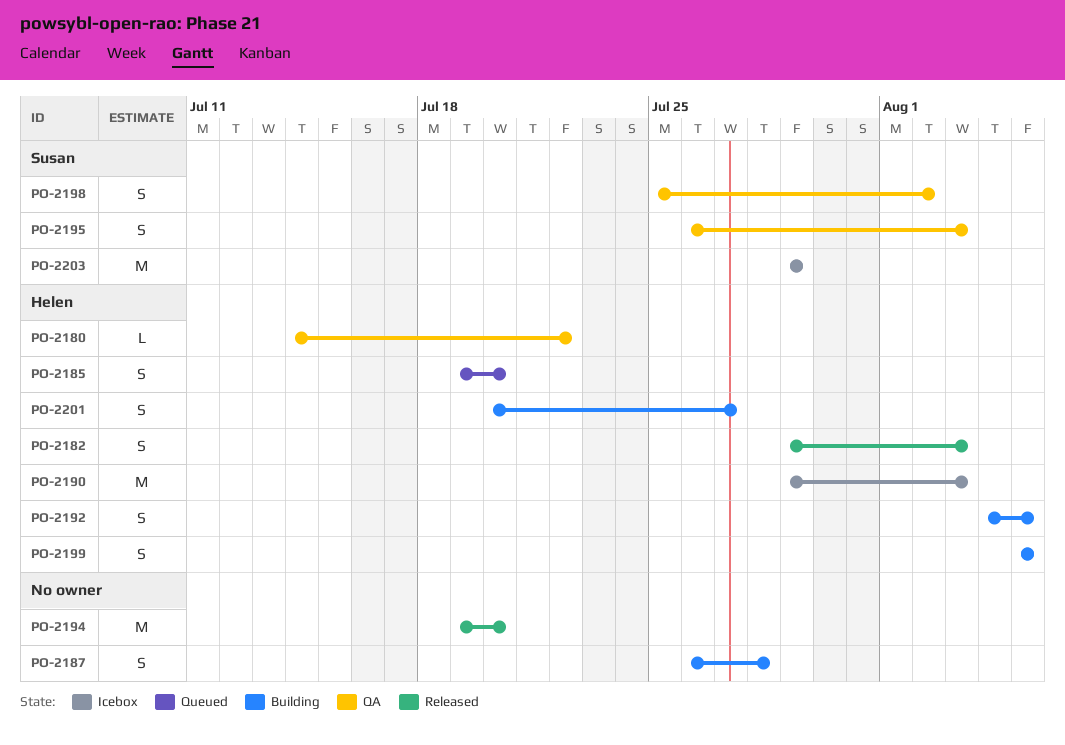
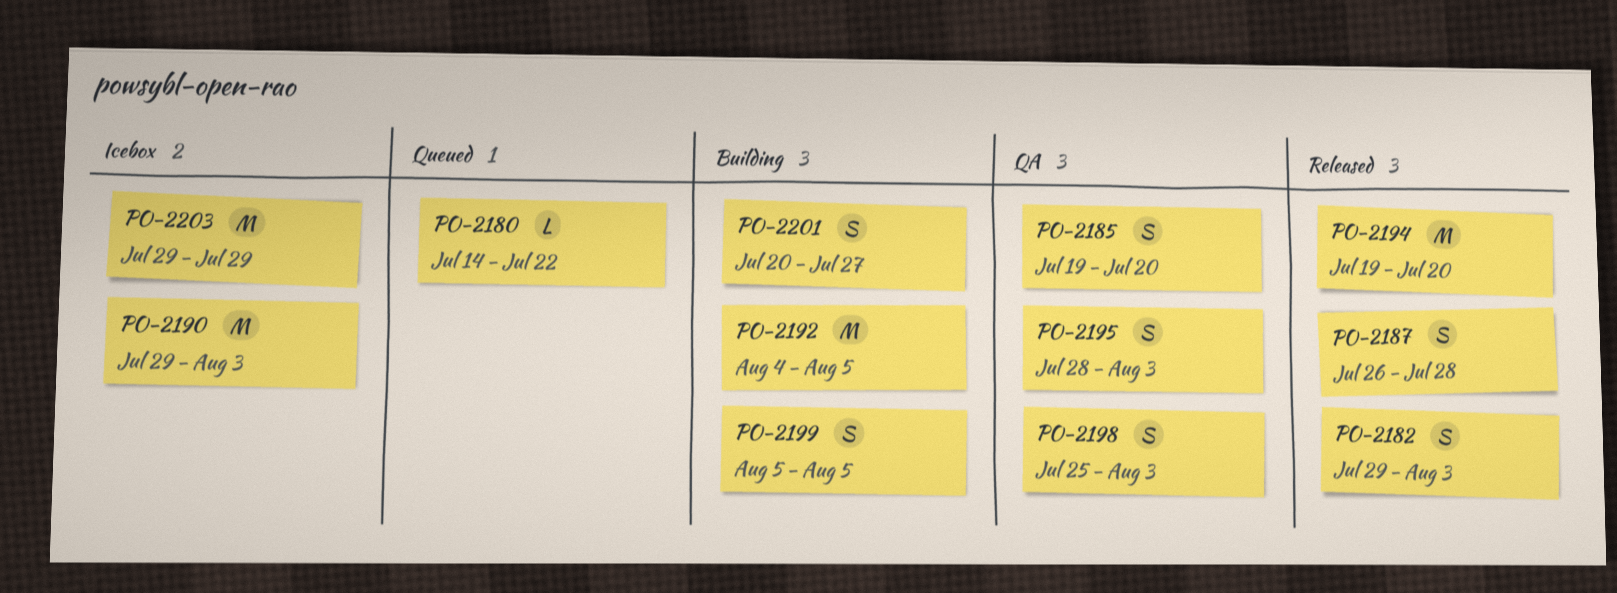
PO-2180, status: QA -> Queued
PO-2185, status: Queued -> QA
PO-2187, status: Building -> Released
PO-2192, estimate: S -> M
PO-2195, start: Jul 26 -> Jul 28
PO-2198, due: Aug 2 -> Aug 3

